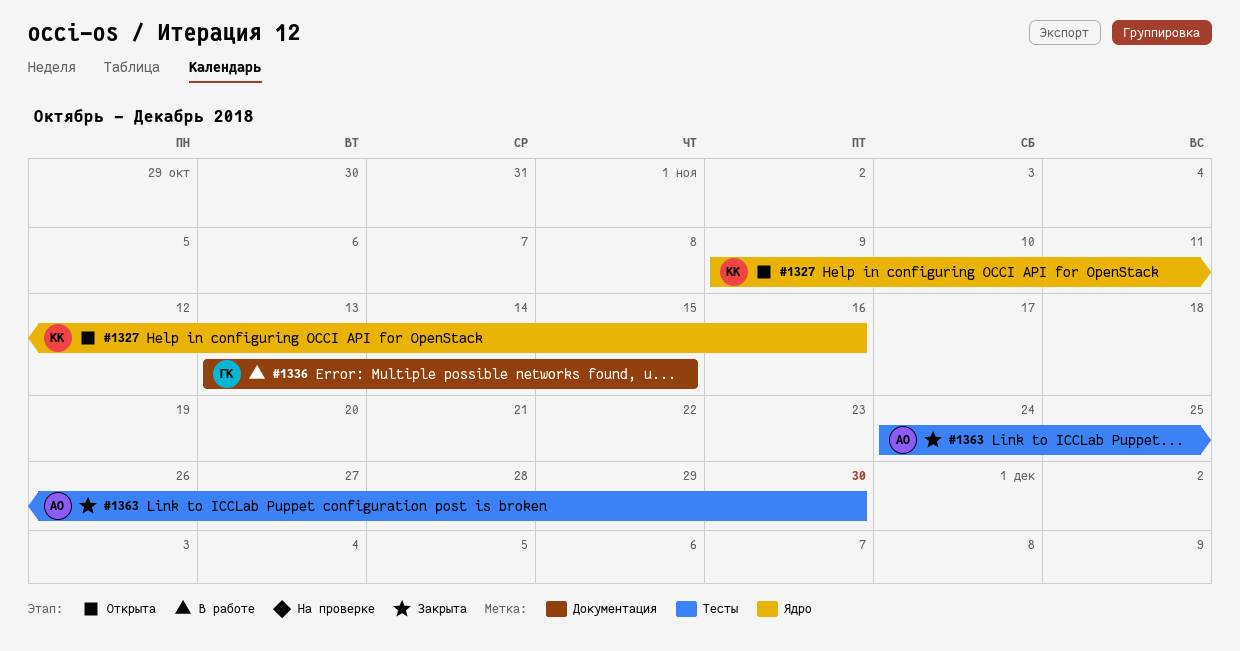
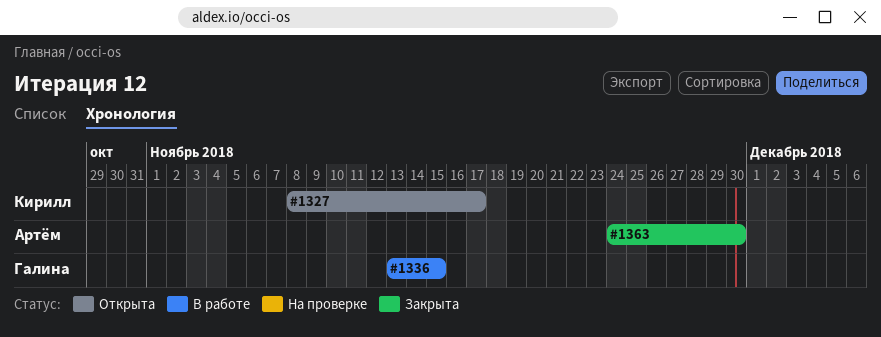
#1327, start: Nov 9 -> Nov 8
#1327, due: Nov 16 -> Nov 17

